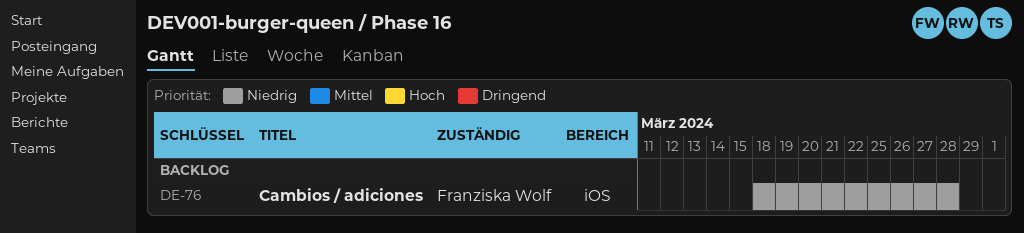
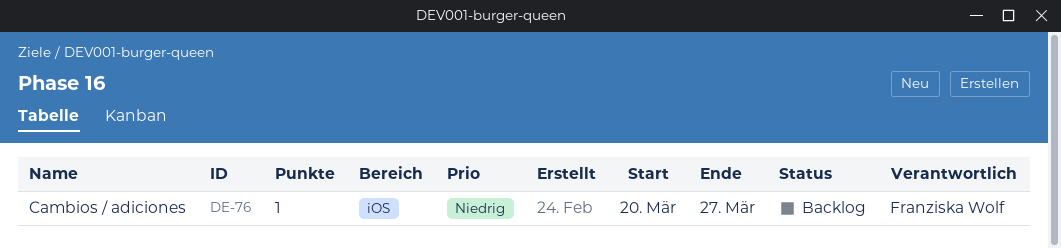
DE-76, start: Mar 18 -> Mar 20
DE-76, due: Mar 28 -> Mar 27

